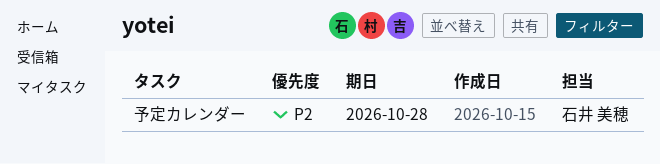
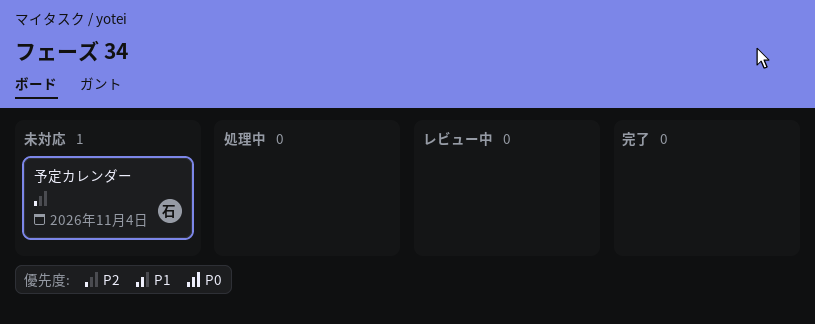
予定カレンダー, due: Oct 28 -> Nov 4

